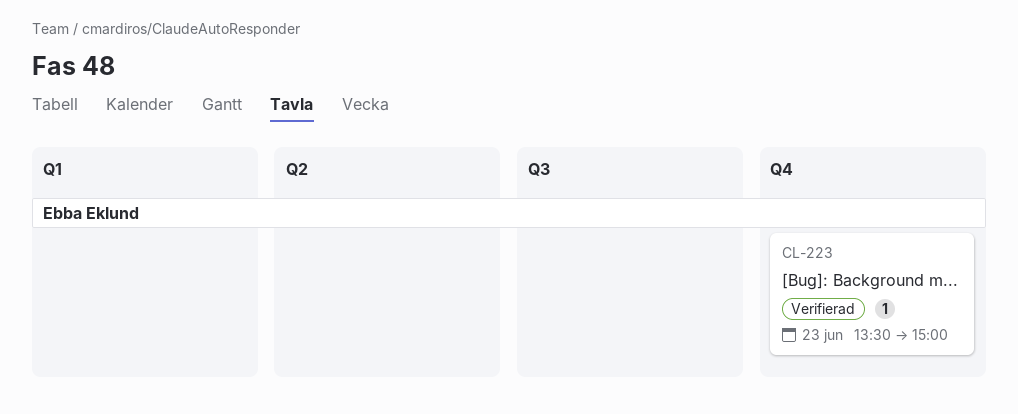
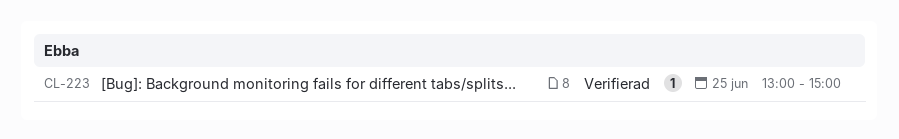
CL-223, day: Jun 23 -> Jun 25
CL-223, begins: 13:30 -> 13:00

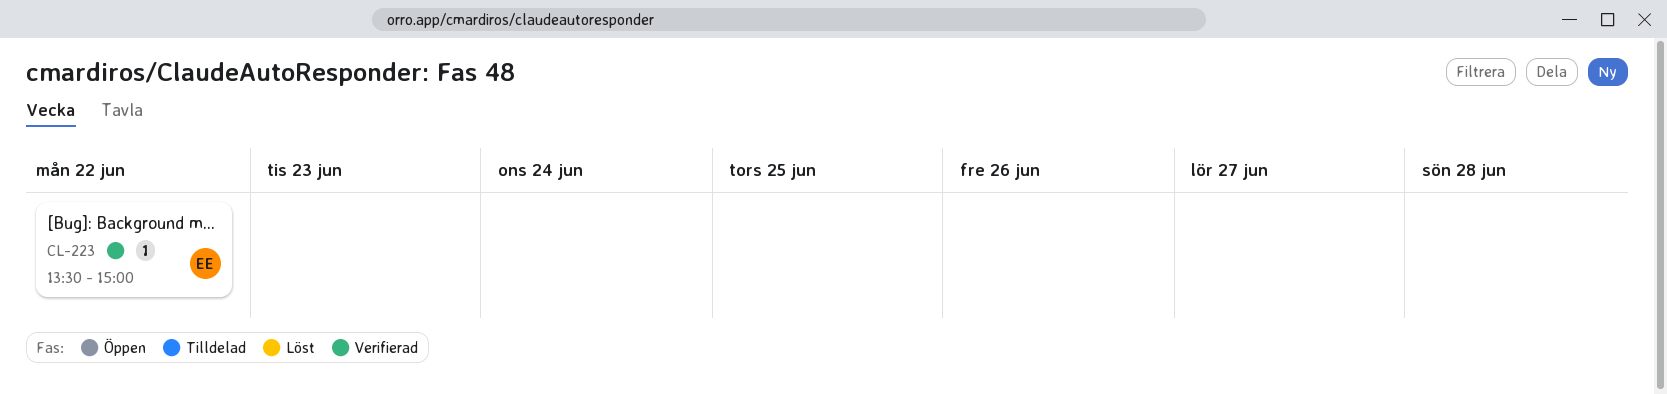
CL-223, day: Jun 25 -> Jun 22
CL-223, begins: 13:00 -> 13:30

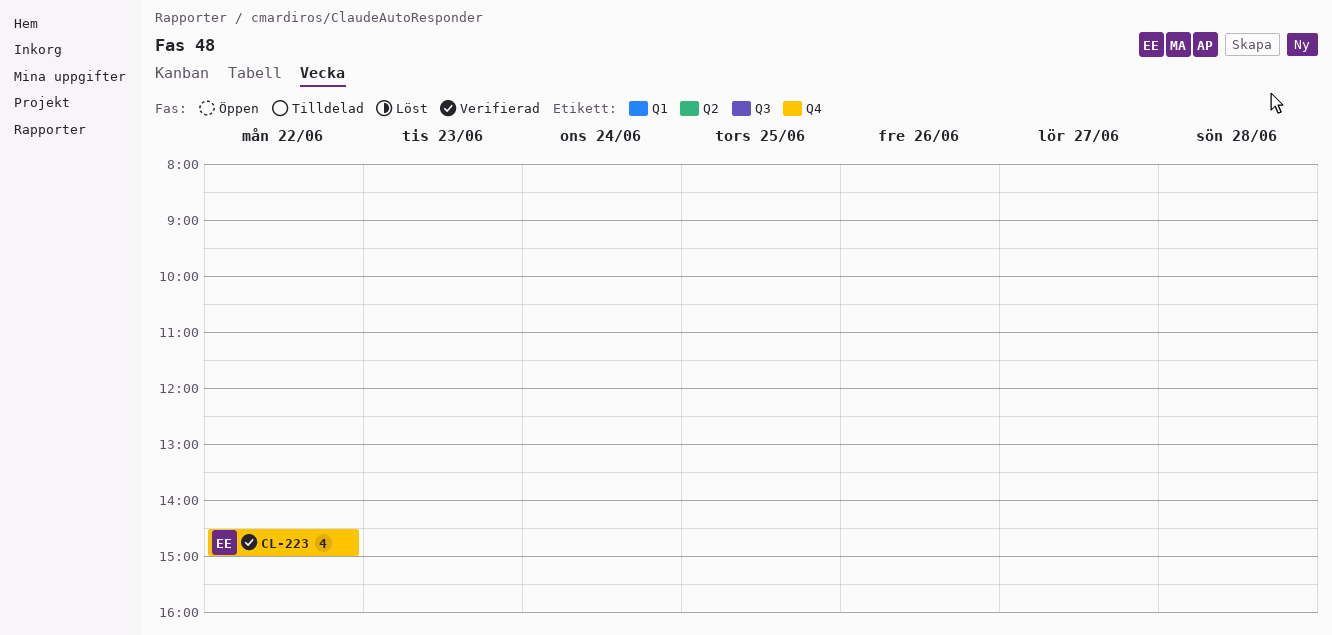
CL-223, estimate: 1 -> 4
CL-223, begins: 13:30 -> 14:30

